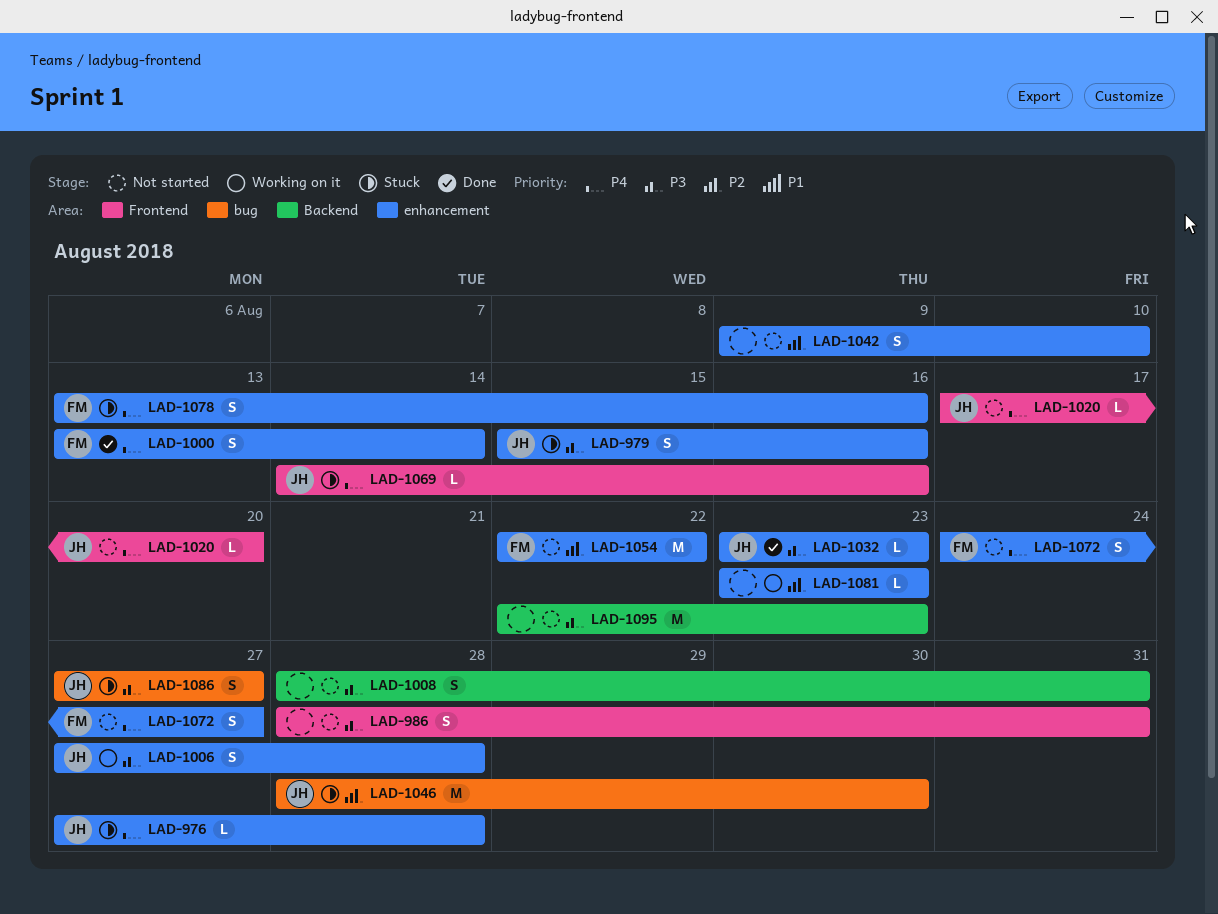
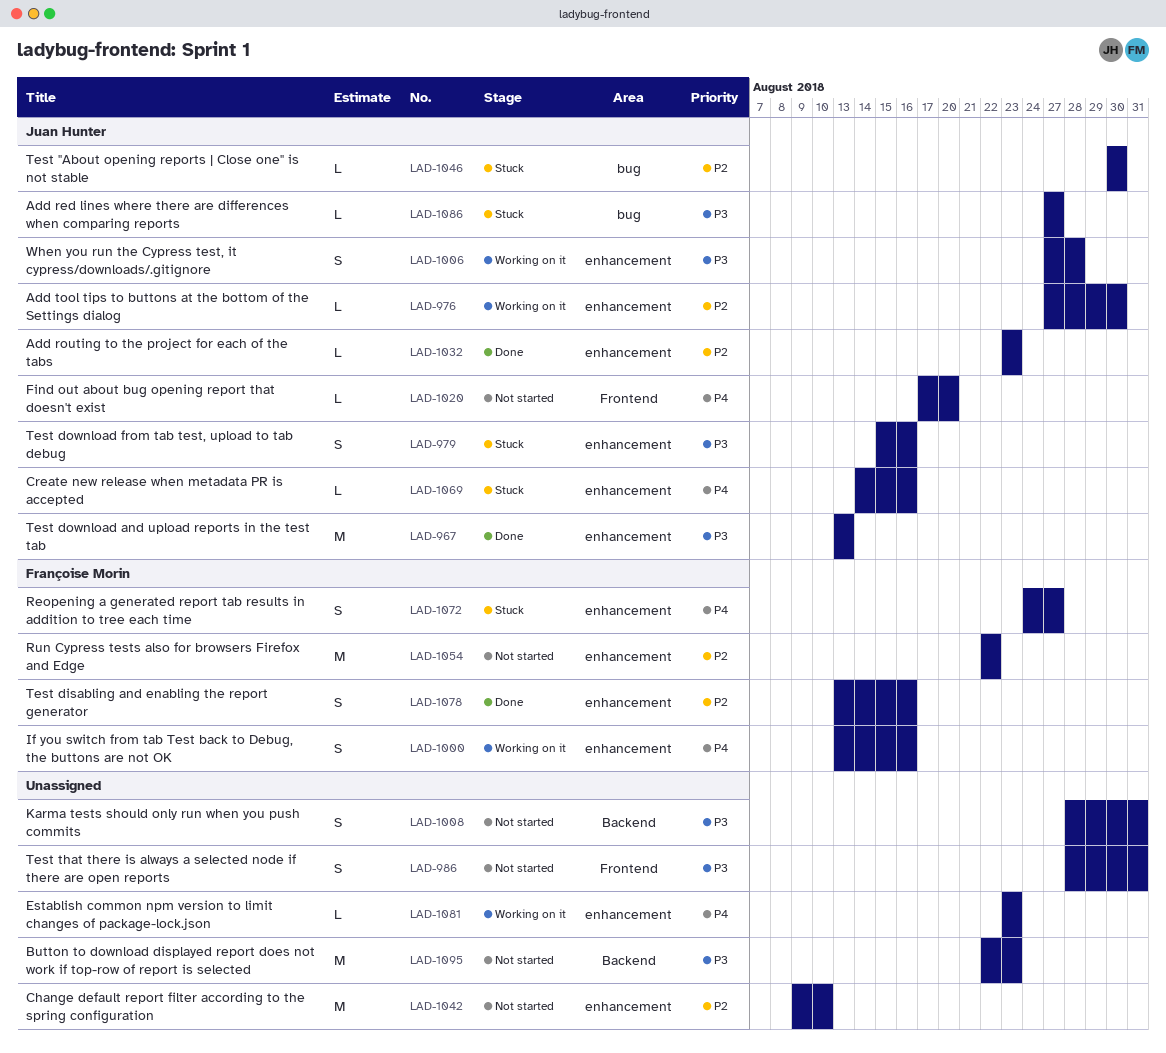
LAD-967: none -> present
LAD-976, status: Stuck -> Working on it
LAD-976, priority: P4 -> P2
LAD-976, due: Aug 28 -> Aug 30
LAD-1000, status: Done -> Working on it
LAD-1000, due: Aug 14 -> Aug 16
LAD-1032, priority: P3 -> P2
LAD-1042, estimate: S -> M
LAD-1046, estimate: M -> L
LAD-1046, start: Aug 28 -> Aug 30
LAD-1069, label: Frontend -> enhancement
LAD-1072, status: Not started -> Stuck
LAD-1078, status: Stuck -> Done
LAD-1078, priority: P4 -> P2
LAD-1081, priority: P2 -> P4
LAD-1086, estimate: S -> L

